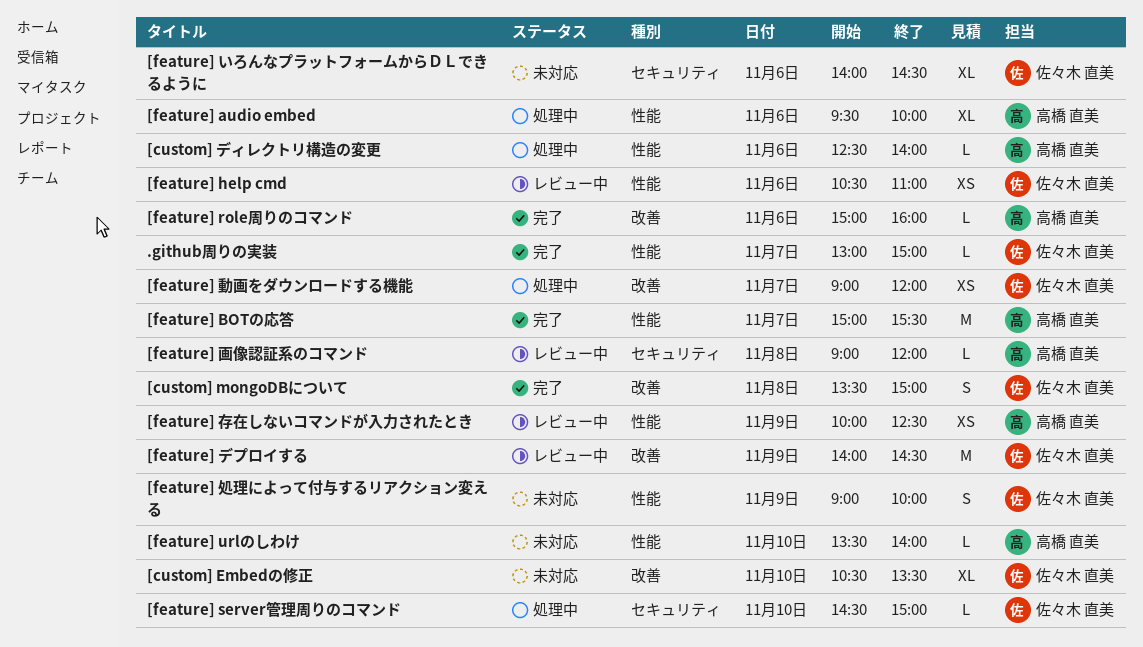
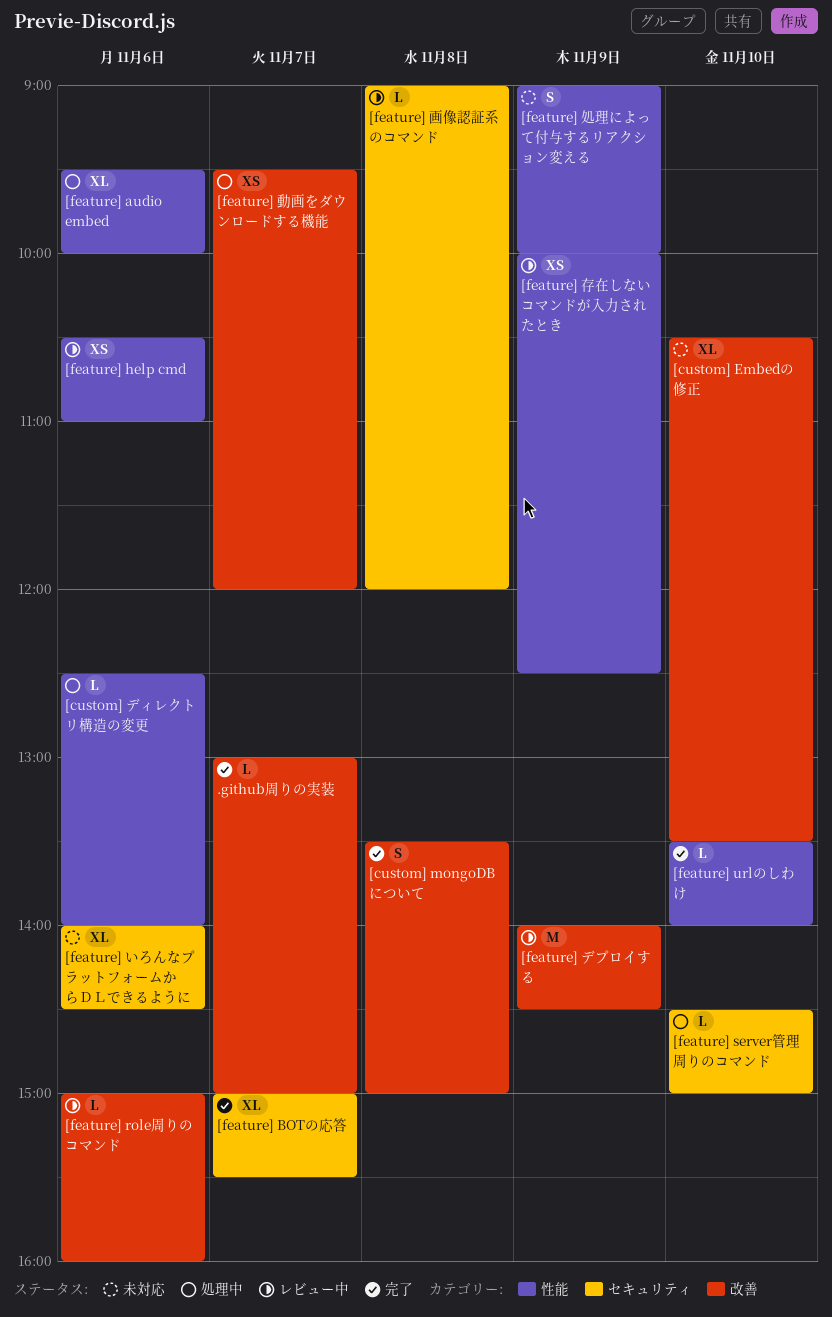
.github周りの実装, label: 性能 -> 改善
[feature] BOTの応答, label: 性能 -> セキュリティ
[feature] BOTの応答, estimate: M -> XL
[feature] role周りのコマンド, status: 完了 -> レビュー中
[feature] urlのしわけ, status: 未対応 -> 完了
[feature] 動画をダウンロードする機能, begins: 09:00 -> 09:30

